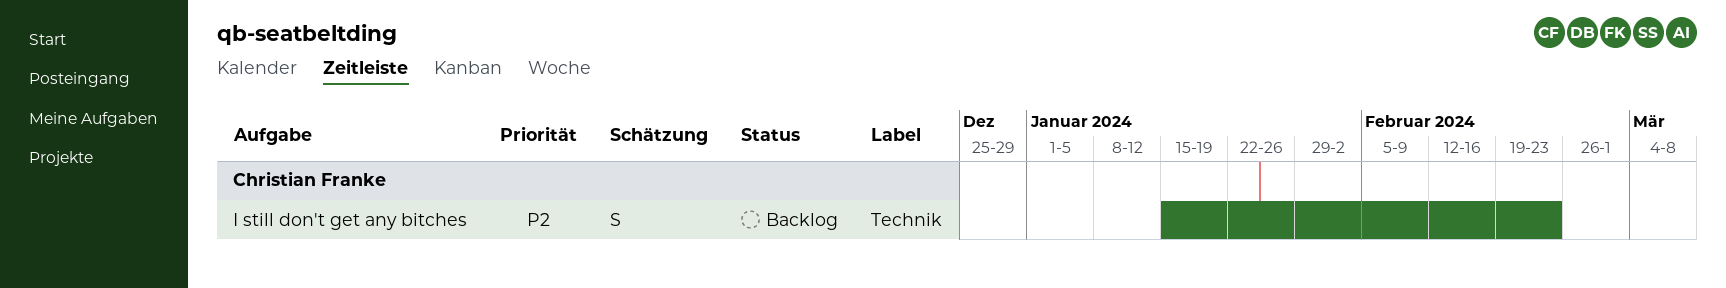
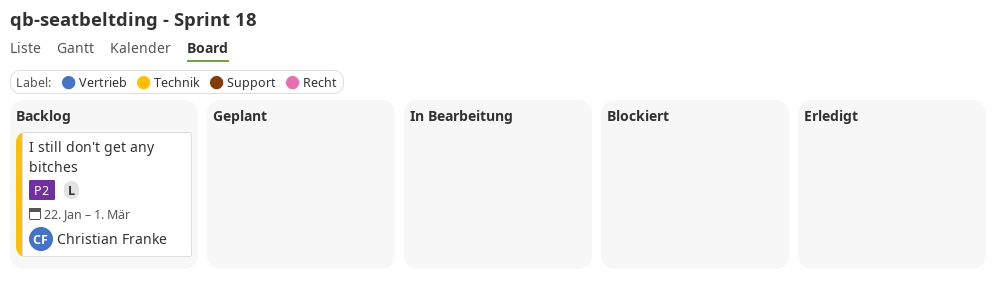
I still don't get any bitches, estimate: S -> L
I still don't get any bitches, start: Jan 15 -> Jan 22
I still don't get any bitches, due: Feb 23 -> Mar 1

